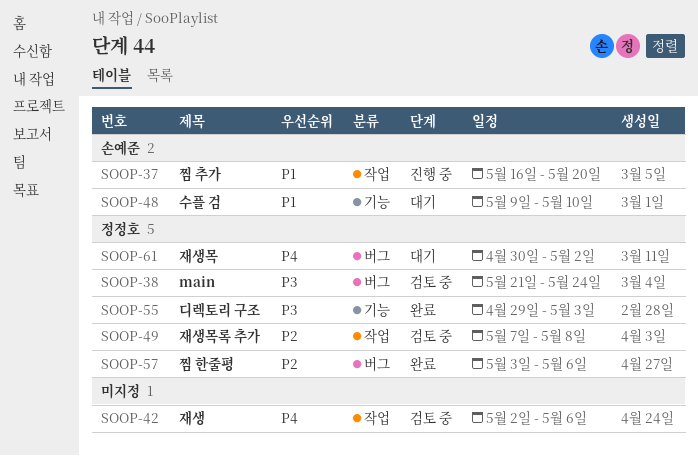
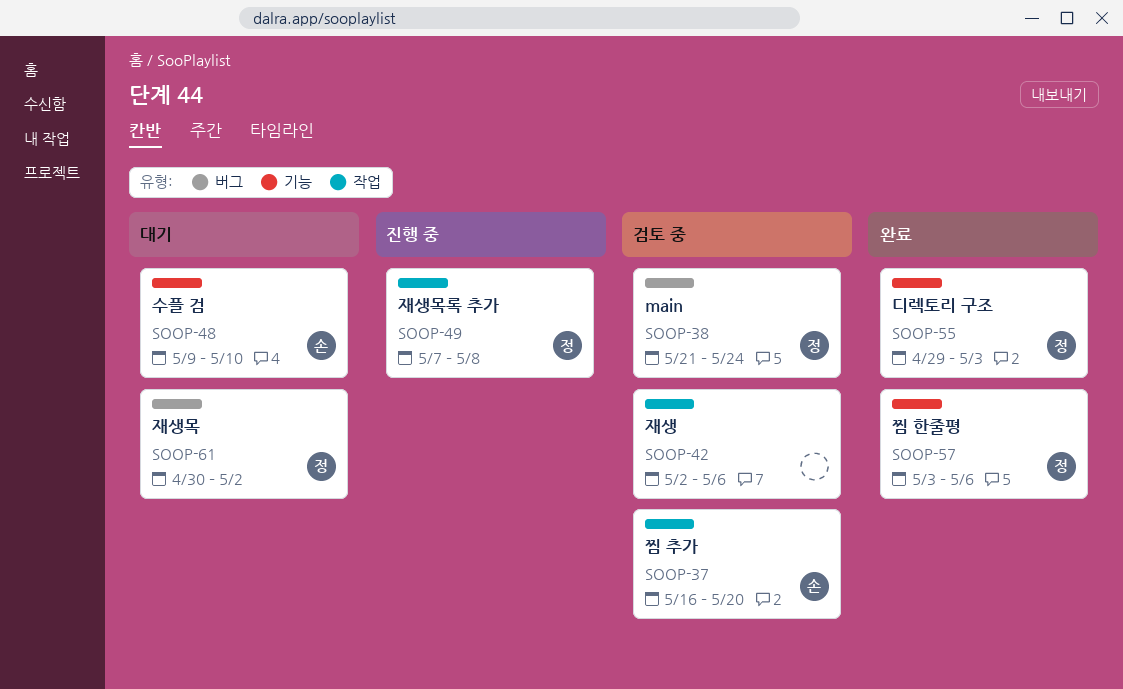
SOOP-37, status: 진행 중 -> 검토 중
SOOP-49, status: 검토 중 -> 진행 중
SOOP-57, label: 버그 -> 기능

